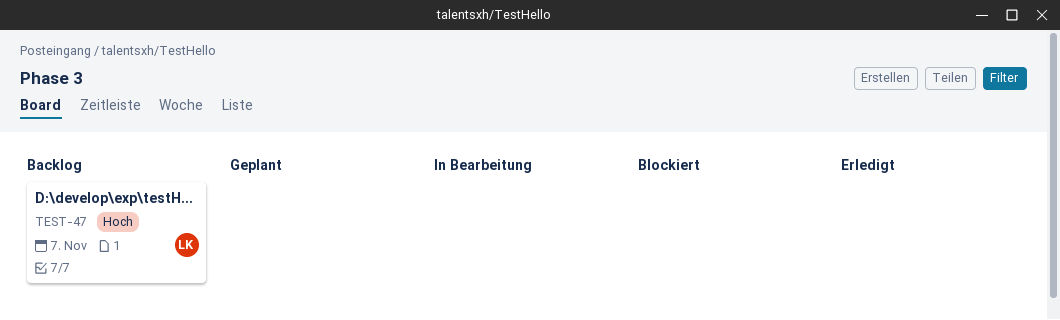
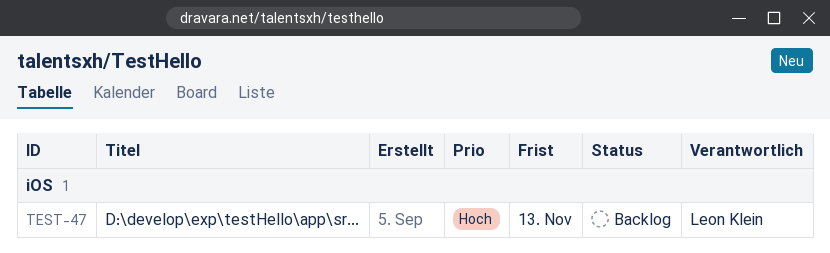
TEST-47, due: Nov 7 -> Nov 13

